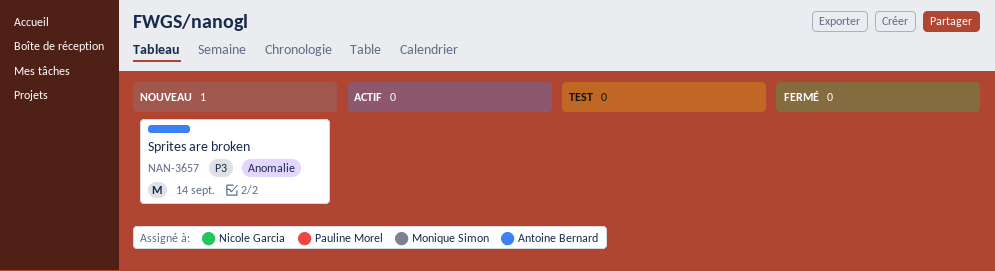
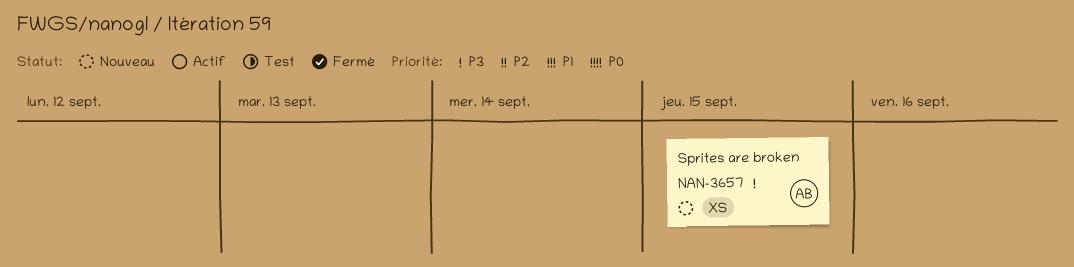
NAN-3657, estimate: M -> XS
NAN-3657, due: Sep 14 -> Sep 15

